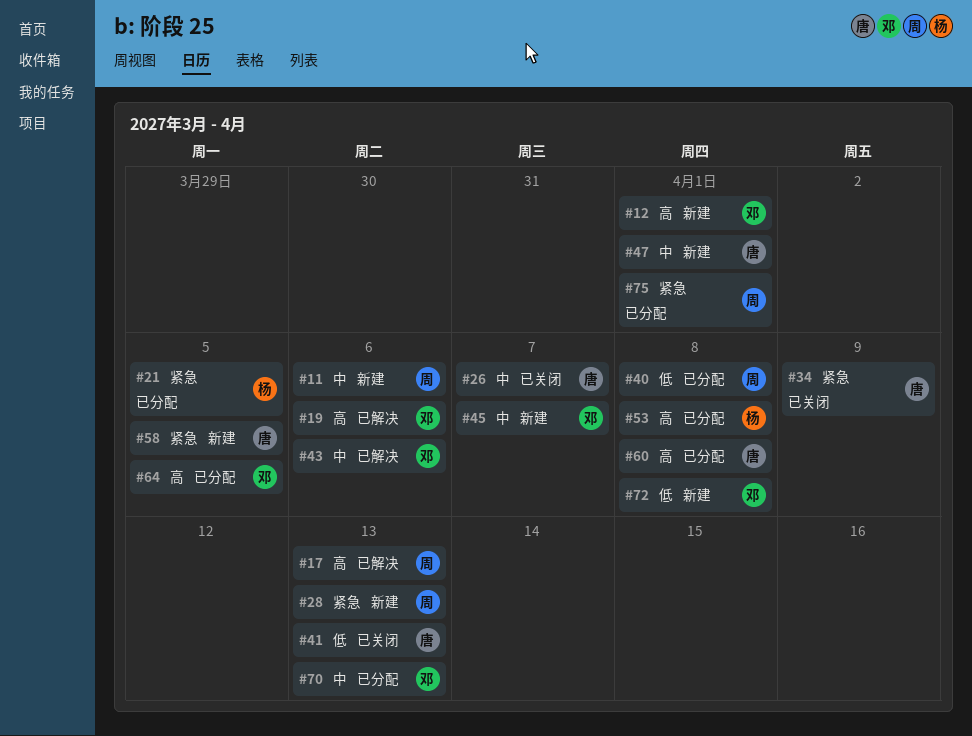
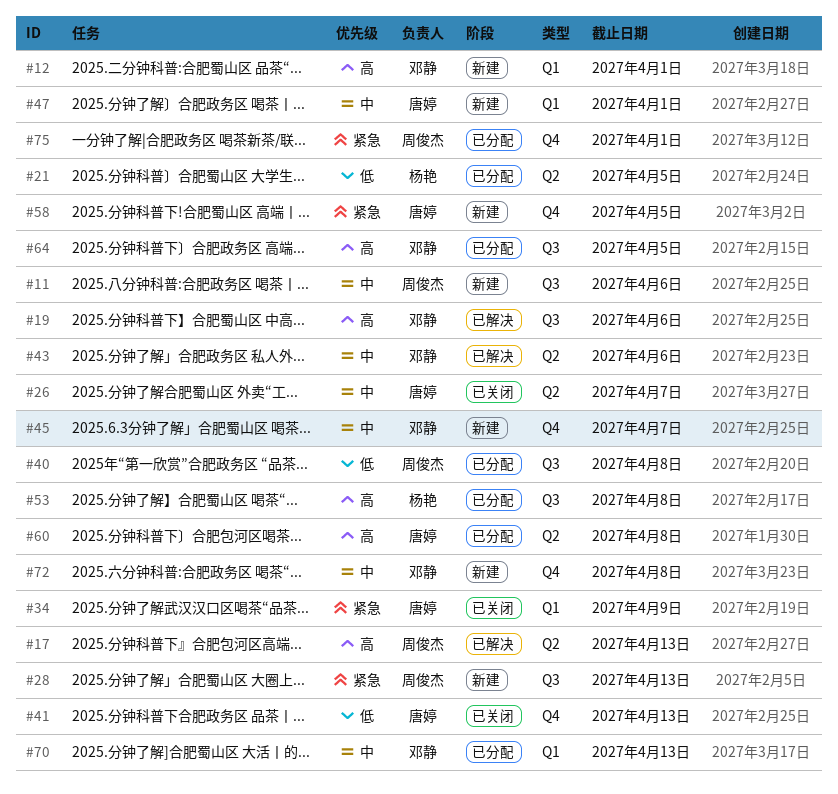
#21, priority: 紧急 -> 低
#72, priority: 低 -> 中

